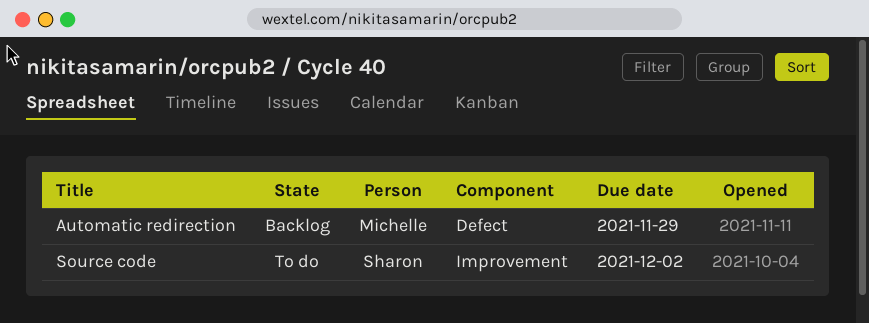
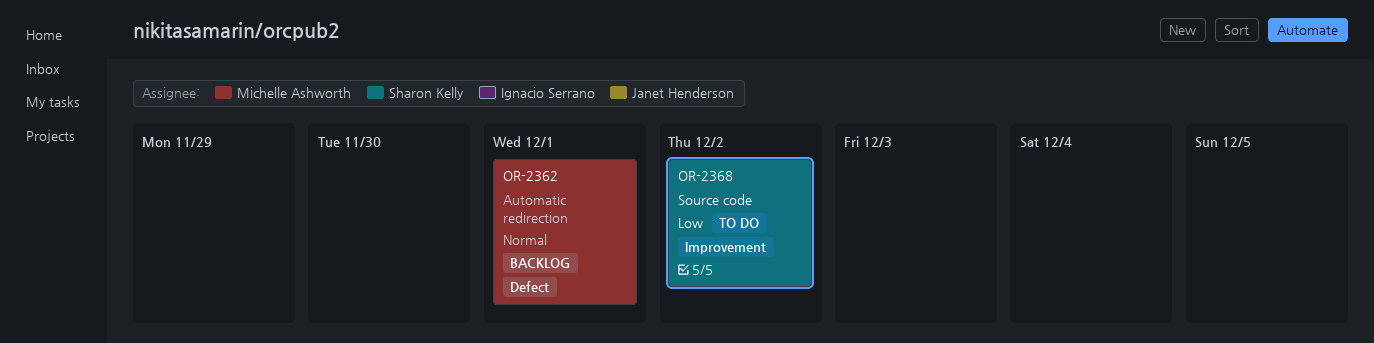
Automatic redirection, due: Nov 29 -> Dec 1

